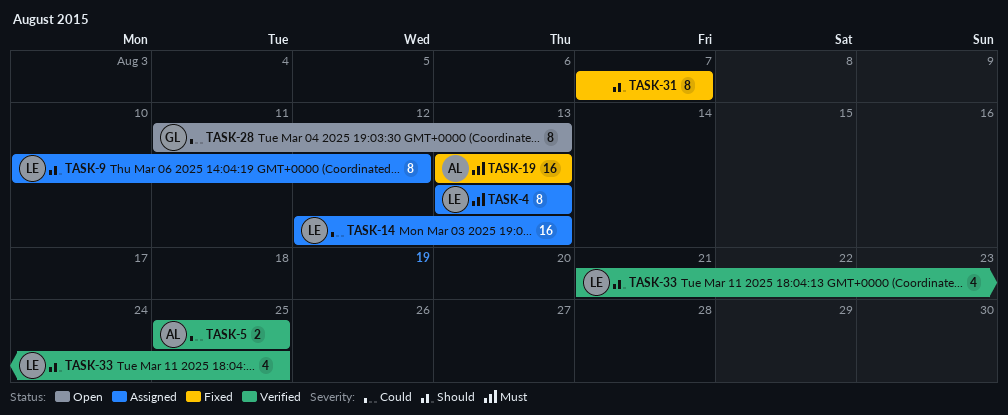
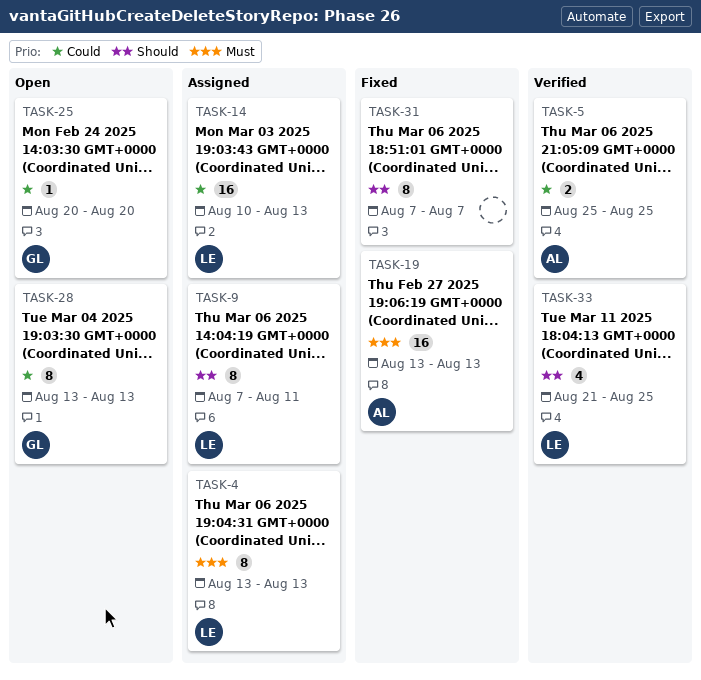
TASK-9, start: Aug 10 -> Aug 7
TASK-9, due: Aug 12 -> Aug 11
TASK-14, start: Aug 12 -> Aug 10
TASK-25: none -> present
TASK-28, start: Aug 11 -> Aug 13

